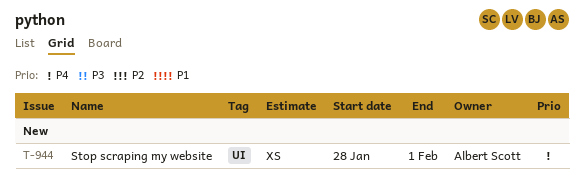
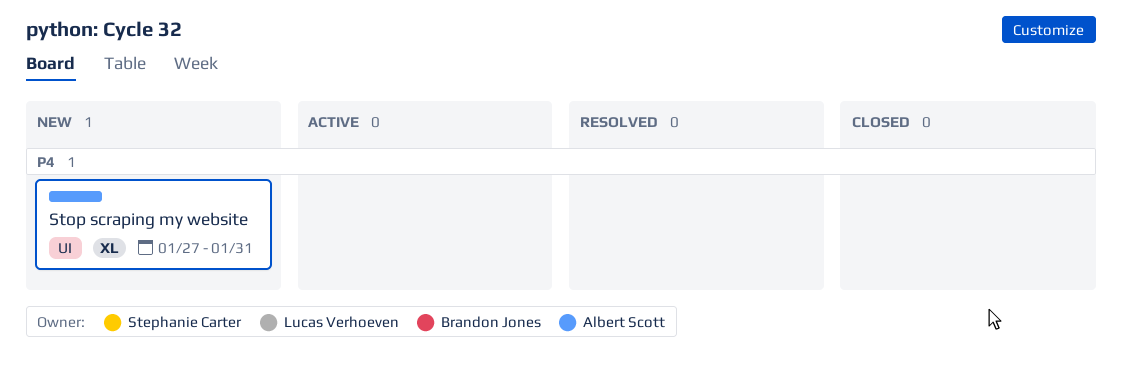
Stop scraping my website, estimate: XS -> XL
Stop scraping my website, start: Jan 28 -> Jan 27
Stop scraping my website, due: Feb 1 -> Jan 31

